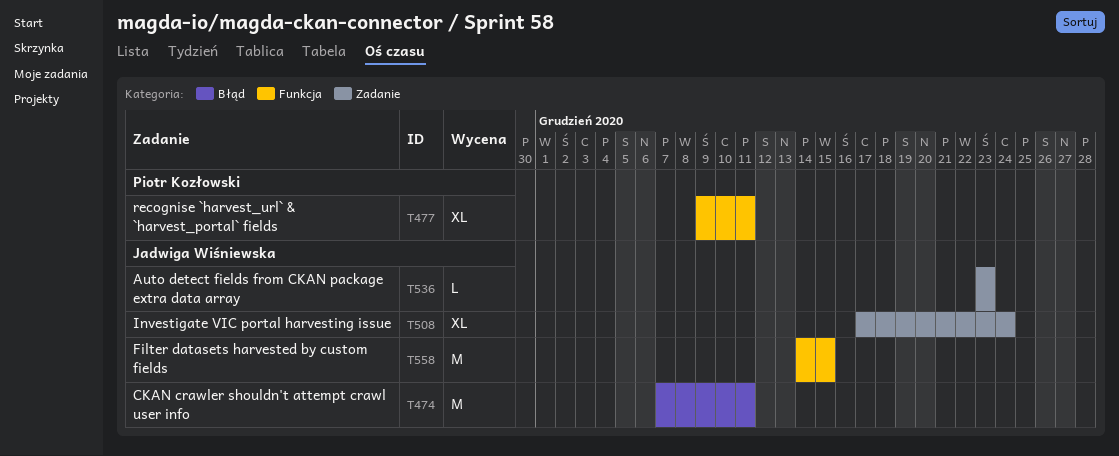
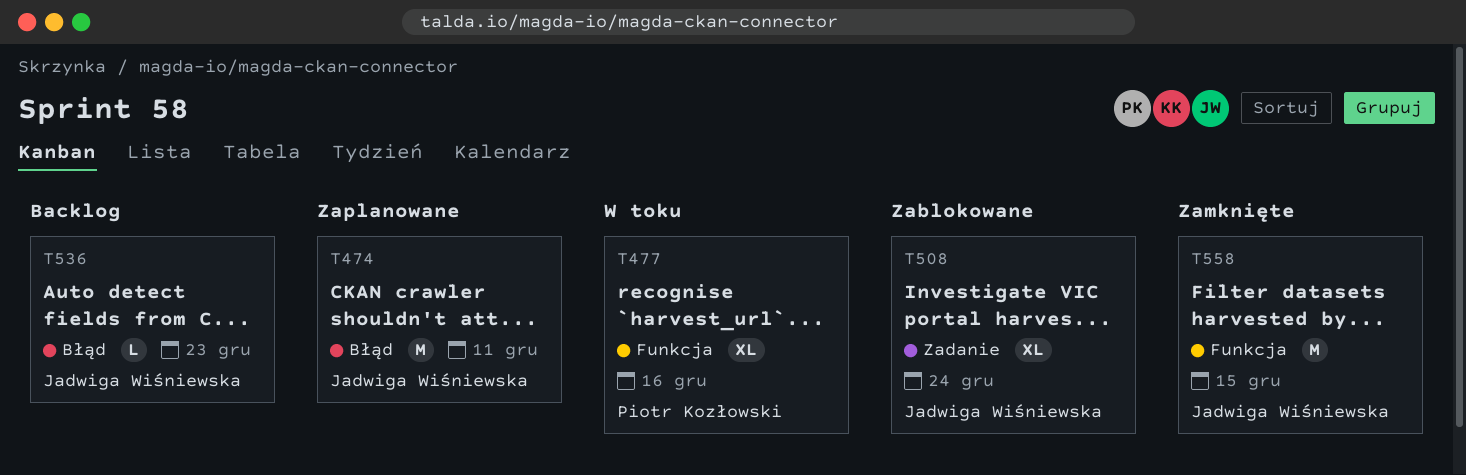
T477, due: Dec 11 -> Dec 16
T536, label: Zadanie -> Błąd

